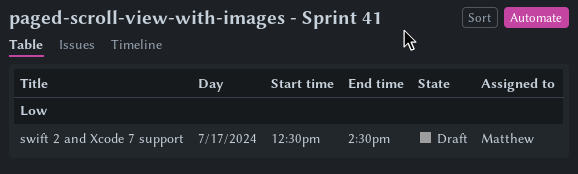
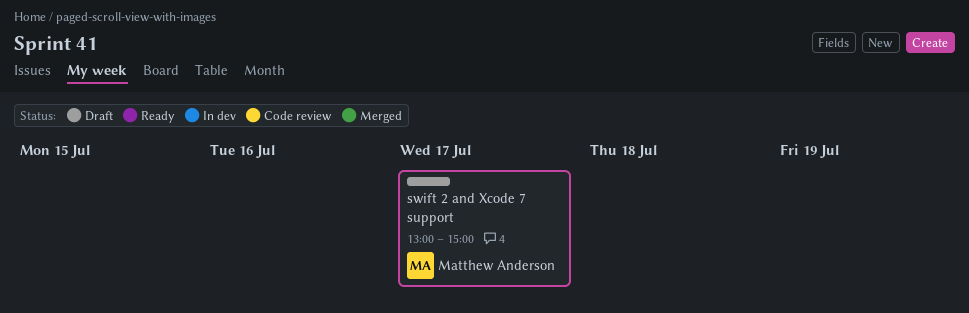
swift 2 and Xcode 7 support, begins: 12:30 -> 13:00
swift 2 and Xcode 7 support, ends: 14:30 -> 15:00

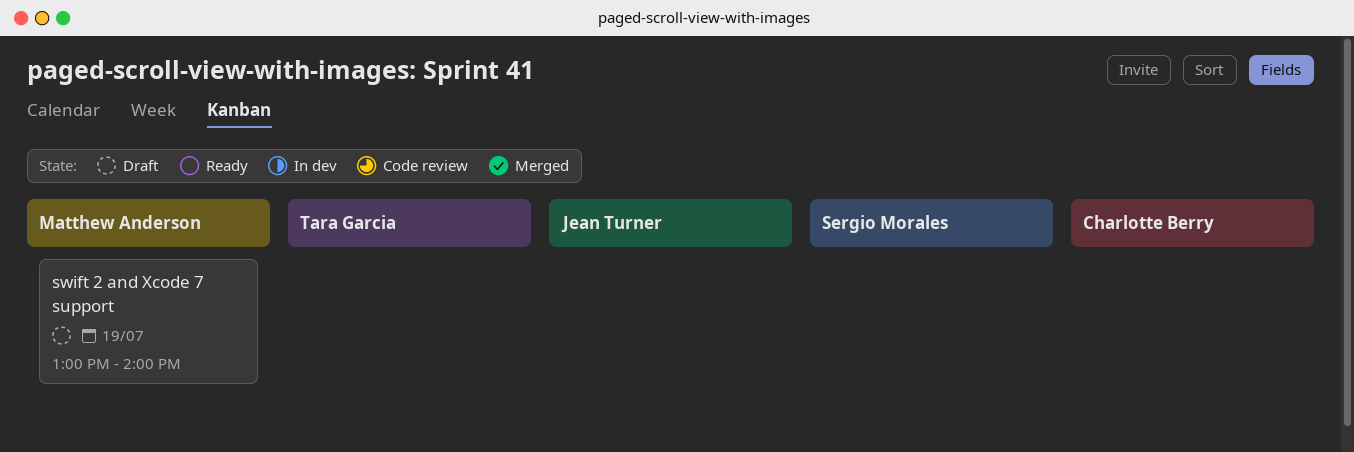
swift 2 and Xcode 7 support, day: Jul 17 -> Jul 19
swift 2 and Xcode 7 support, ends: 15:00 -> 14:00

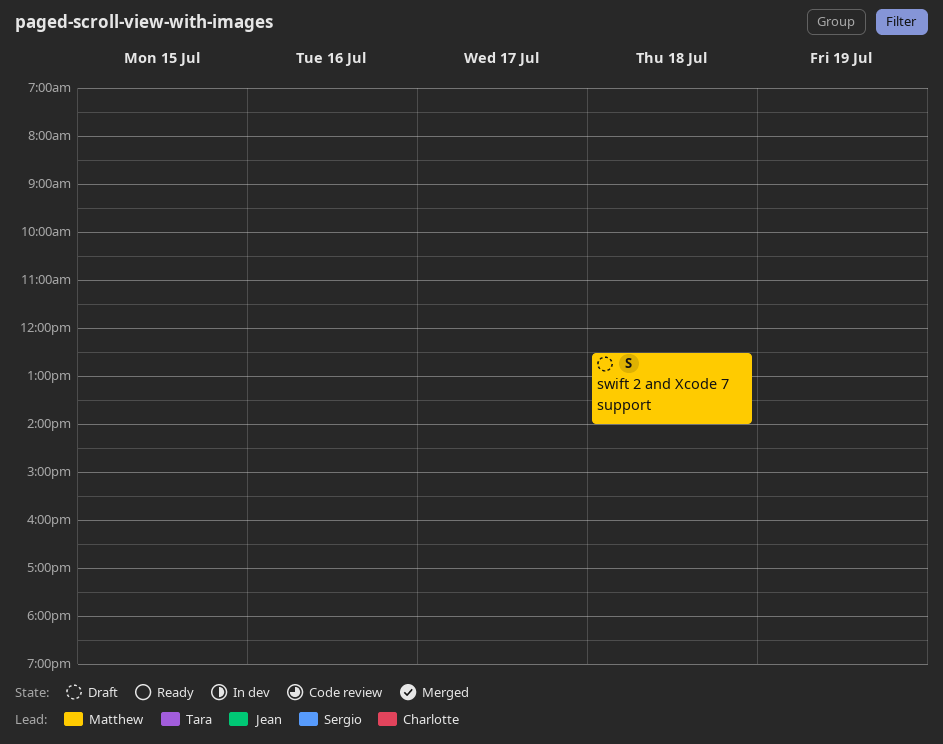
swift 2 and Xcode 7 support, day: Jul 19 -> Jul 18
swift 2 and Xcode 7 support, begins: 13:00 -> 12:30

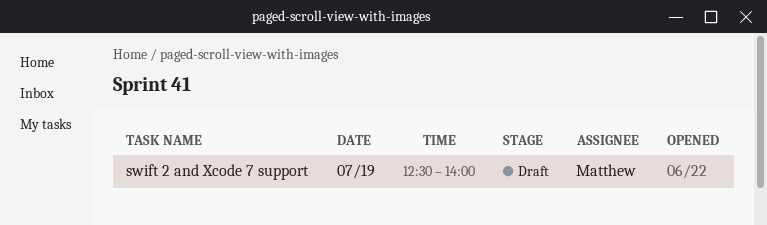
swift 2 and Xcode 7 support, day: Jul 18 -> Jul 19

